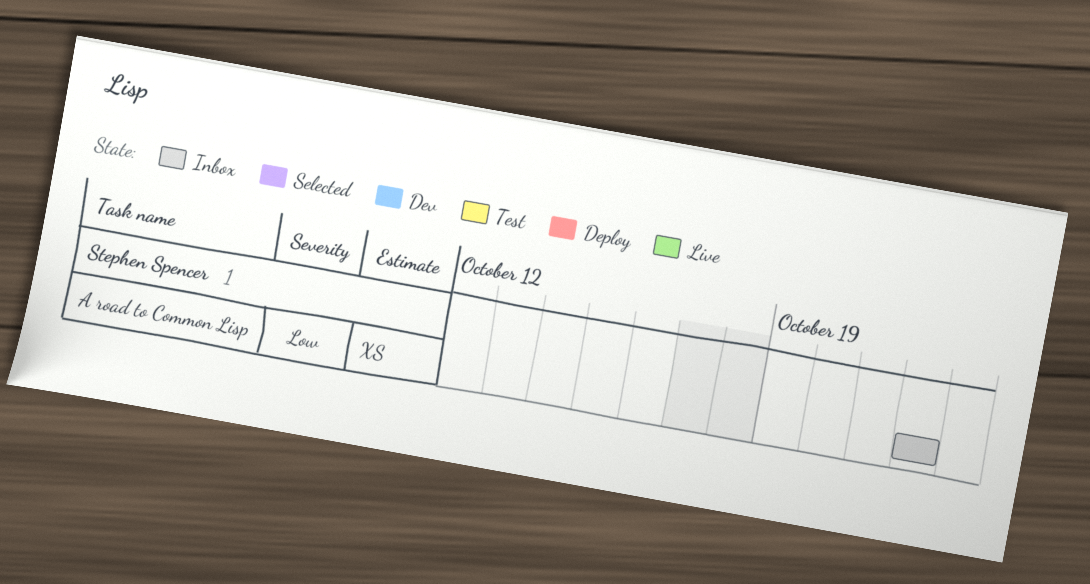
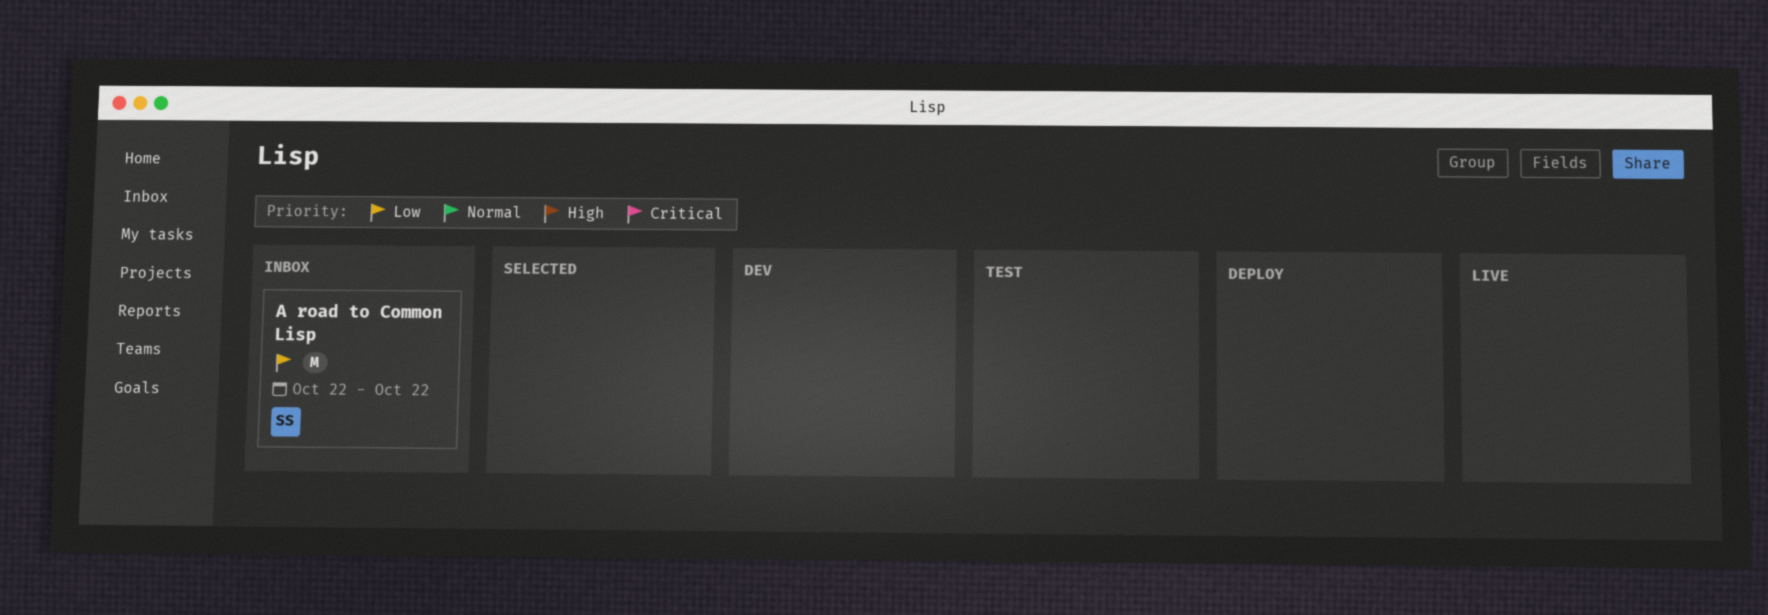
A road to Common Lisp, estimate: XS -> M

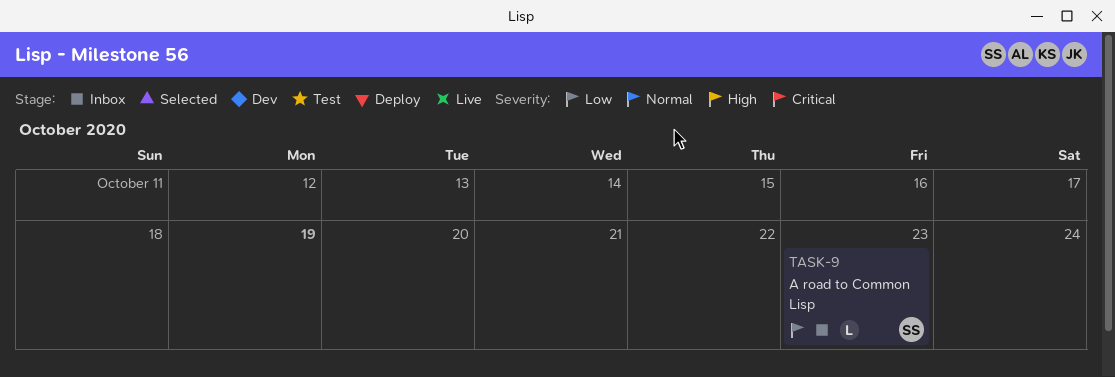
A road to Common Lisp, estimate: M -> L
A road to Common Lisp, due: Oct 22 -> Oct 23

